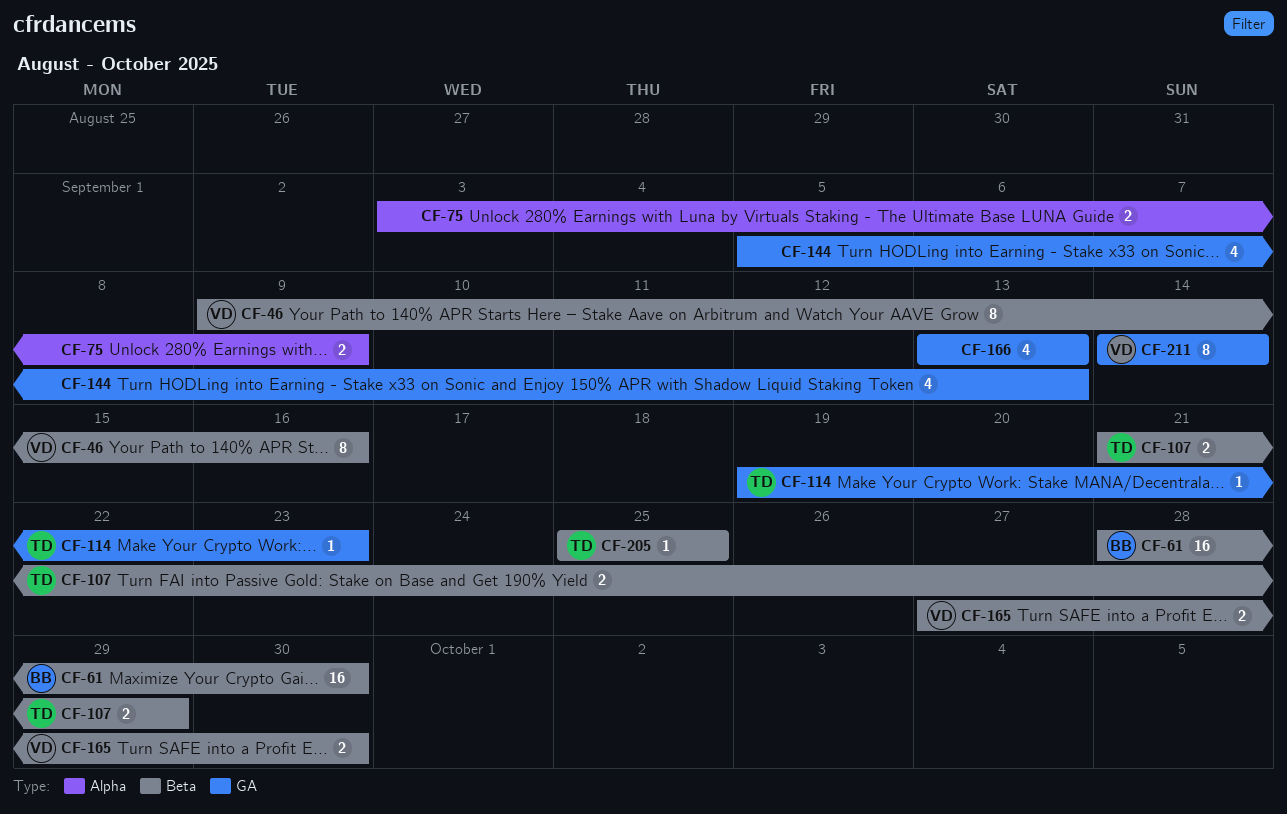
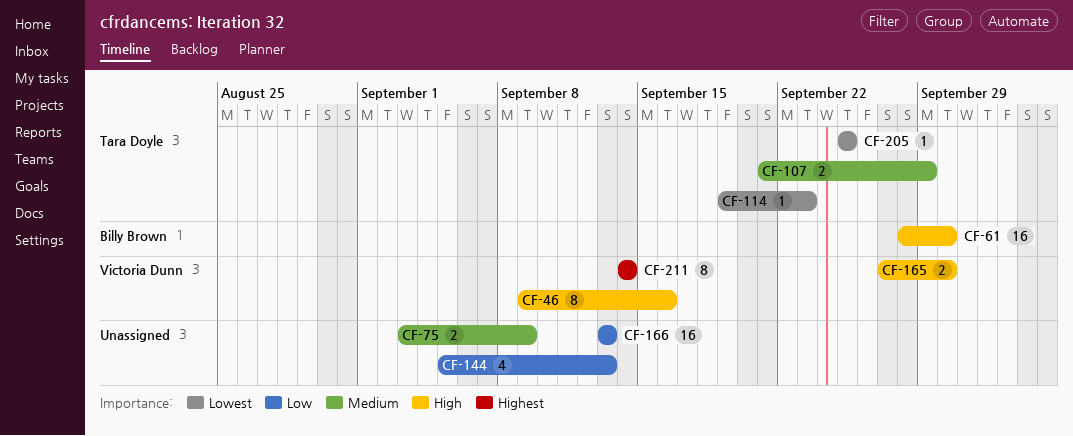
CF-166, estimate: 4 -> 16

